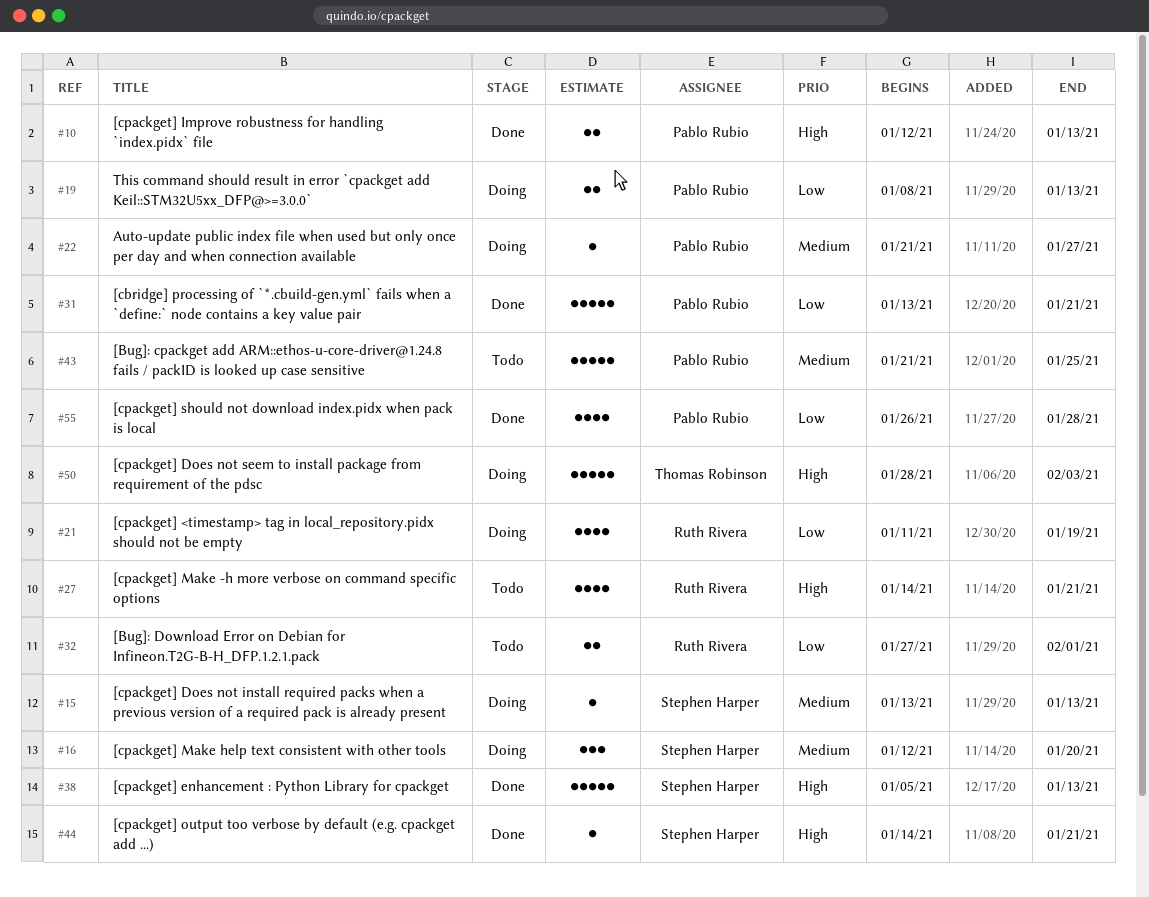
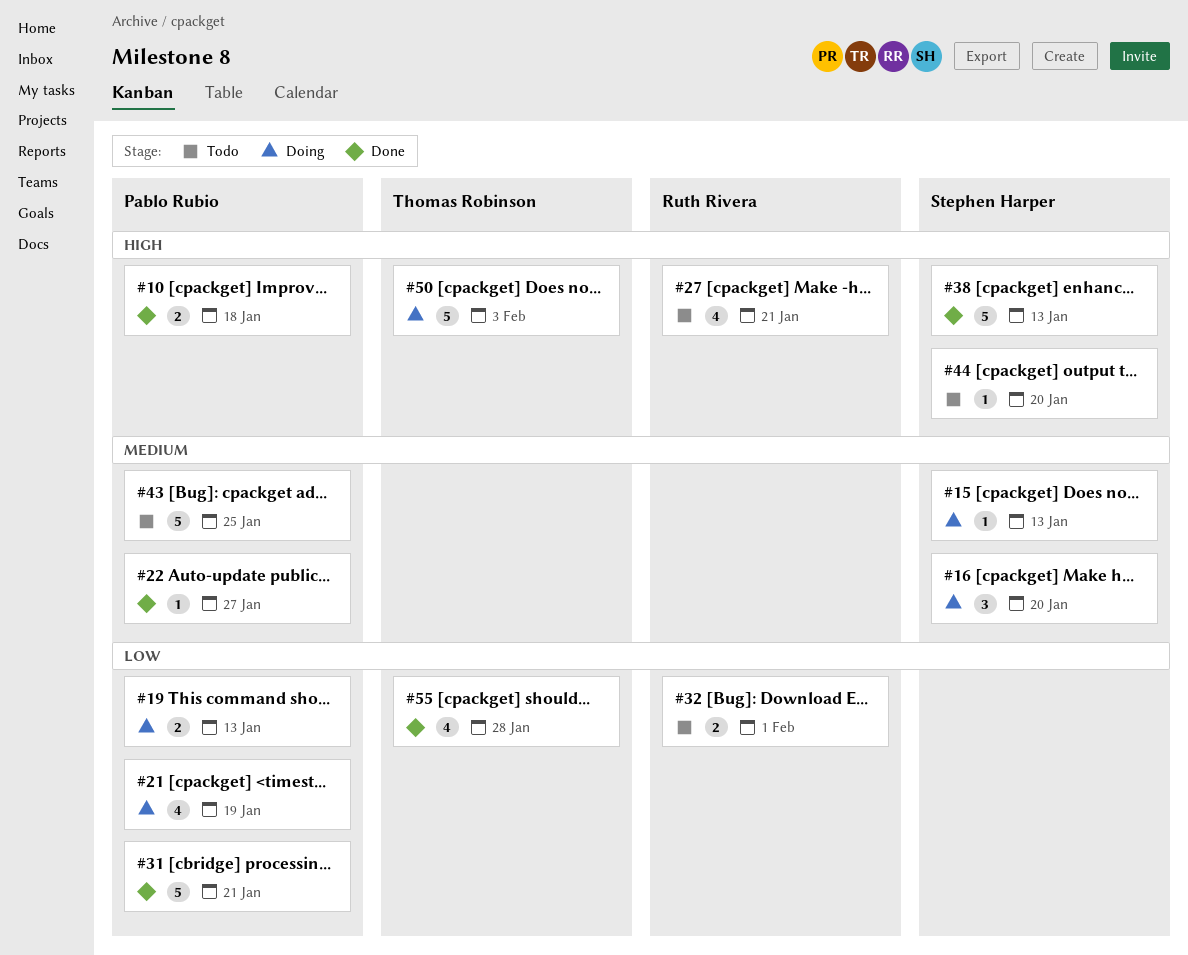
#10, due: Jan 13 -> Jan 18
#21, owner: Ruth Rivera -> Pablo Rubio
#22, status: Doing -> Done
#44, status: Done -> Todo
#44, due: Jan 21 -> Jan 20
#55, owner: Pablo Rubio -> Thomas Robinson

